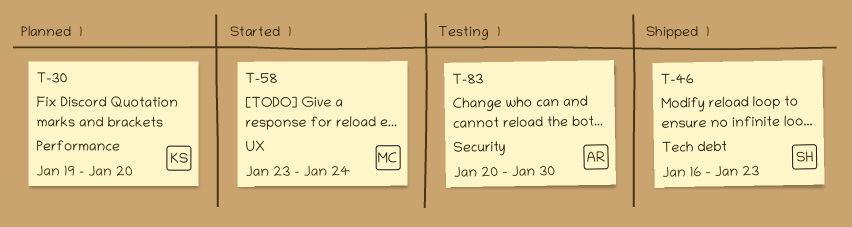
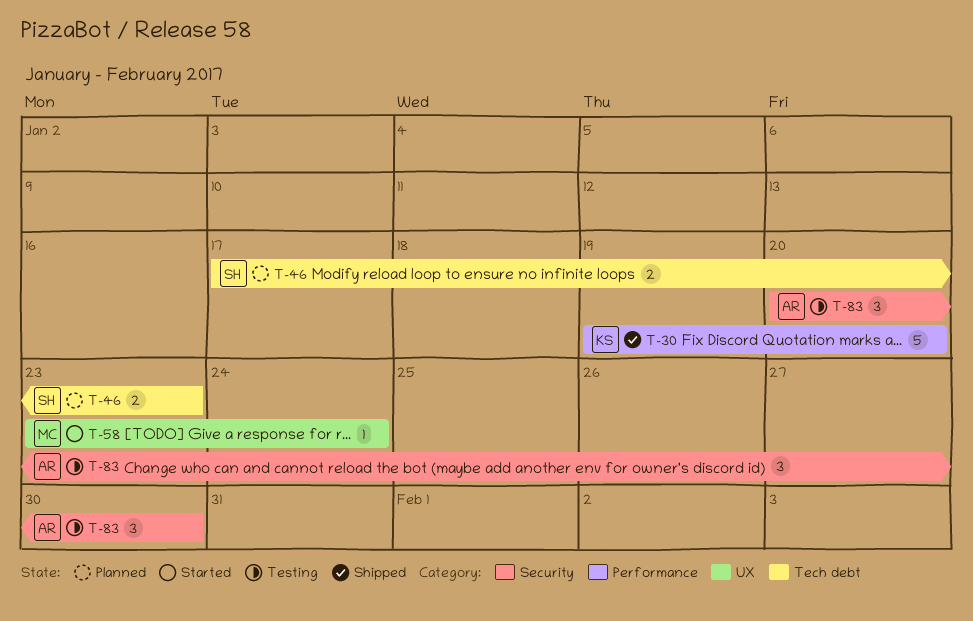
T-30, status: Planned -> Shipped
T-46, status: Shipped -> Planned
T-46, start: Jan 16 -> Jan 17

